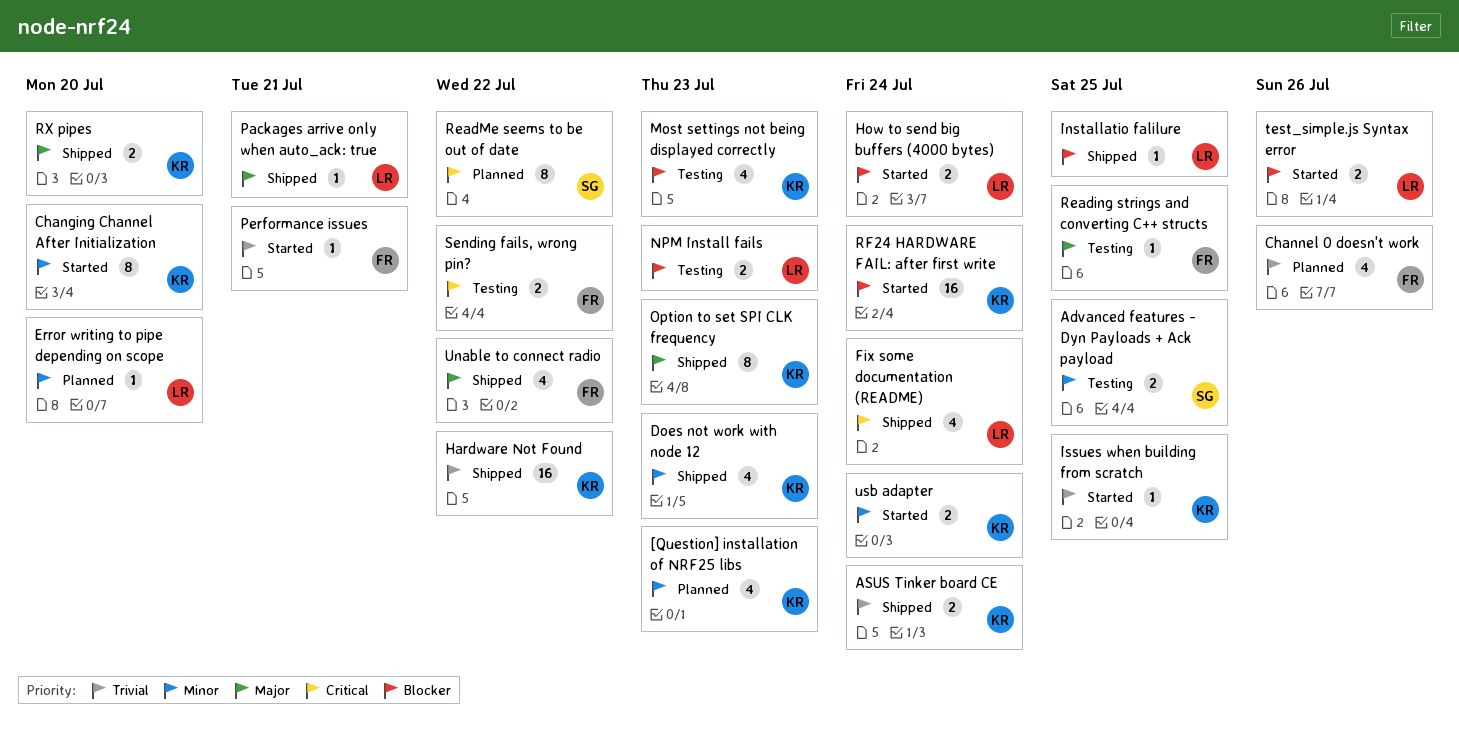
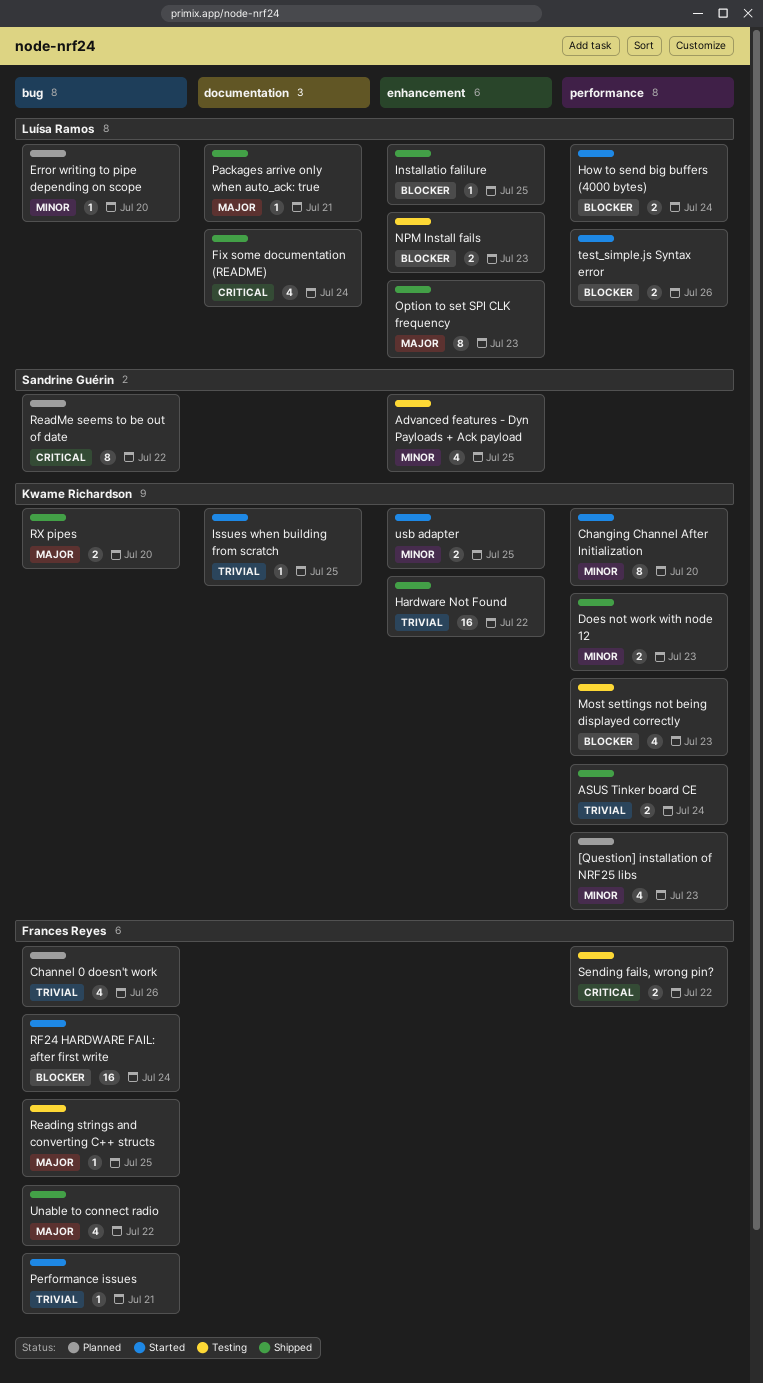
Advanced features - Dyn Payloads + Ack payload, estimate: 2 -> 4
Does not work with node 12, estimate: 4 -> 2
Option to set SPI CLK frequency, owner: Kwame Richardson -> Luísa Ramos
RF24 HARDWARE FAIL: after first write, owner: Kwame Richardson -> Frances Reyes
usb adapter, due: Jul 24 -> Jul 25

